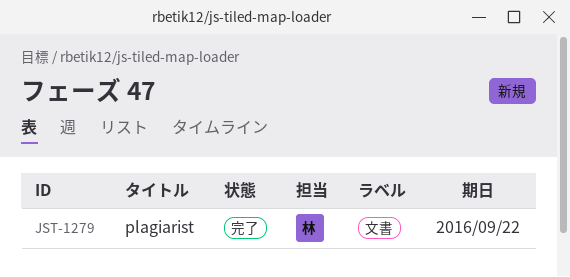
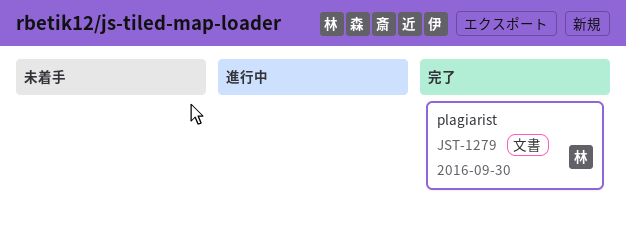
JST-1279, due: Sep 22 -> Sep 30

